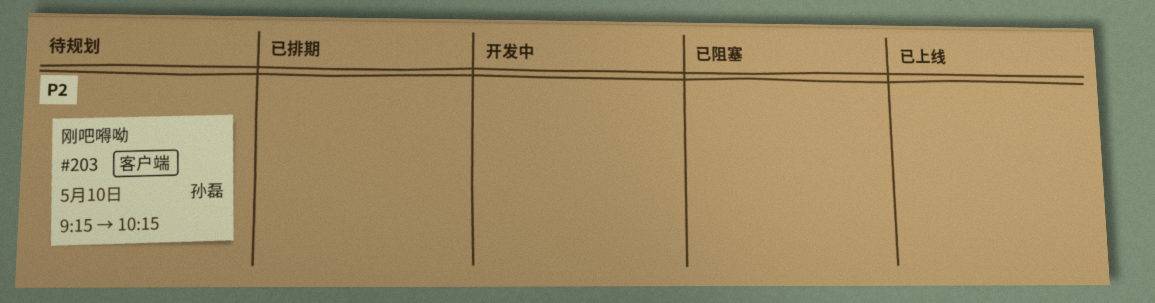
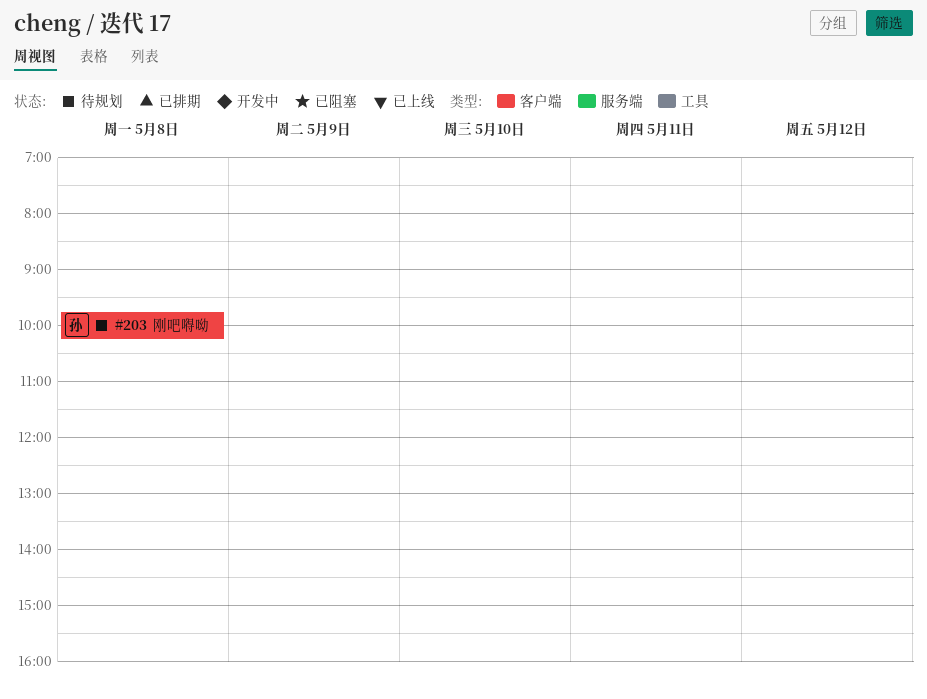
#203, day: May 10 -> May 8
#203, begins: 09:15 -> 09:45

